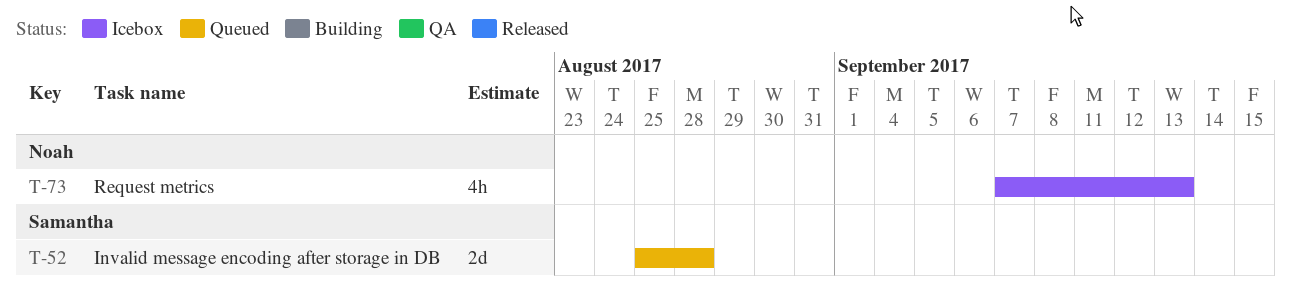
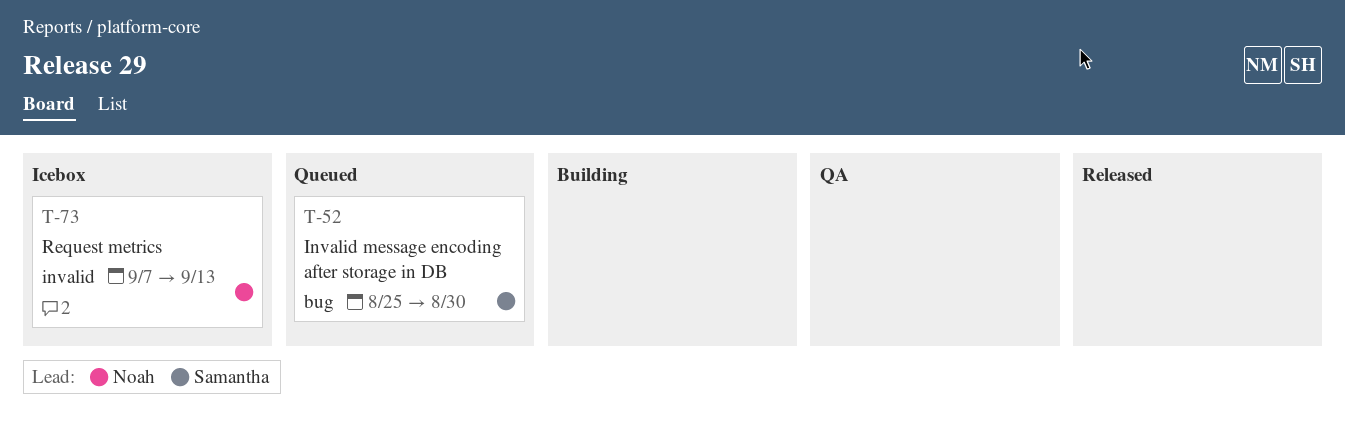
T-52, due: Aug 28 -> Aug 30

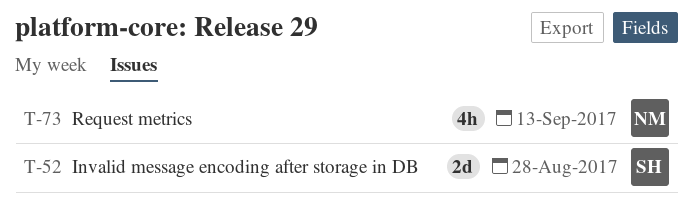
T-52, due: Aug 30 -> Aug 28

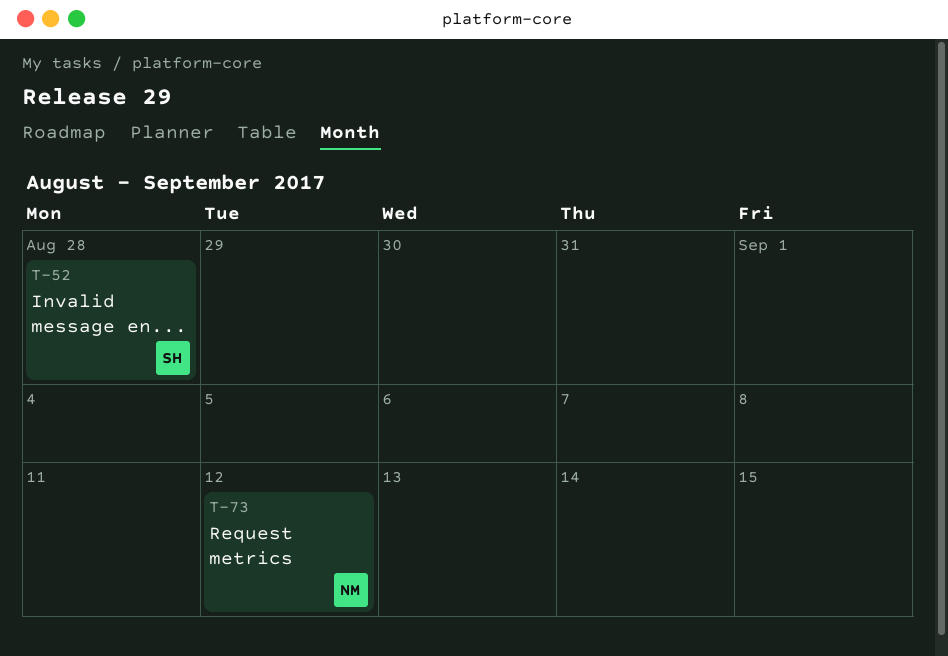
T-73, due: Sep 13 -> Sep 12

